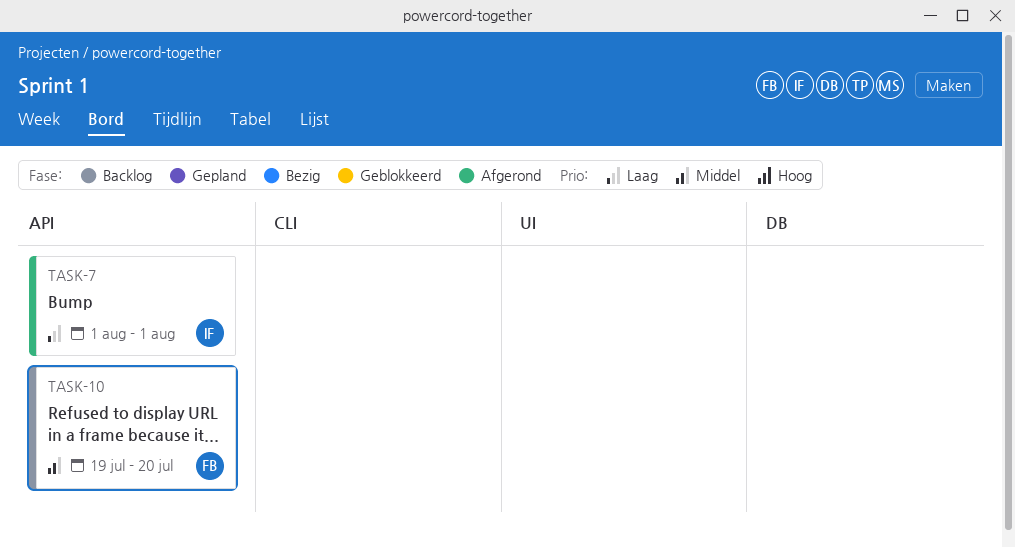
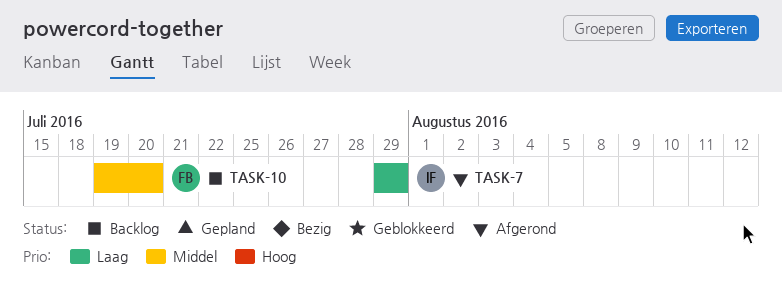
TASK-7, start: Aug 1 -> Jul 29
TASK-7, due: Aug 1 -> Jul 29

